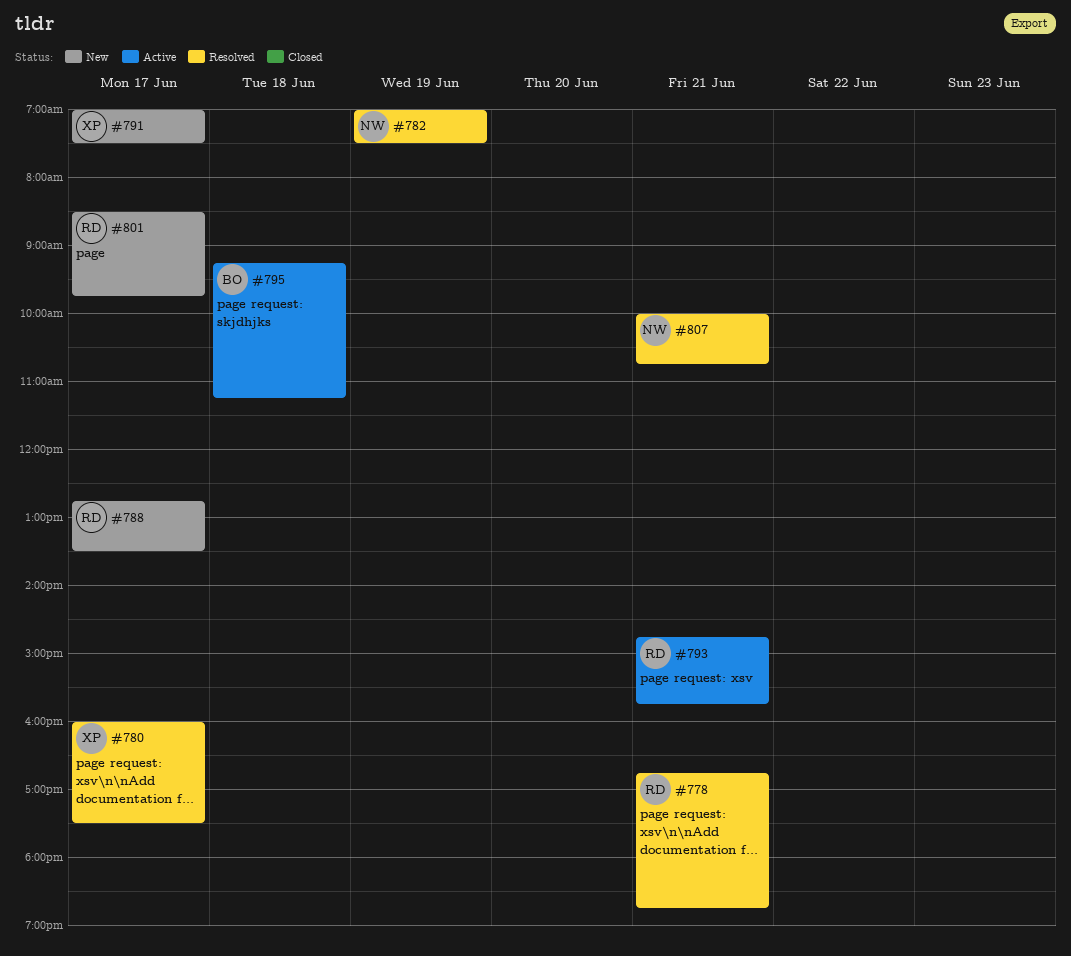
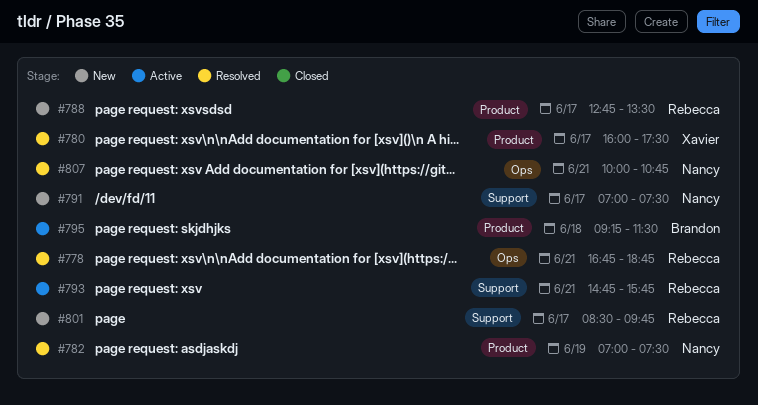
#791, owner: Xavier -> Nancy
#795, ends: 11:15 -> 11:30

